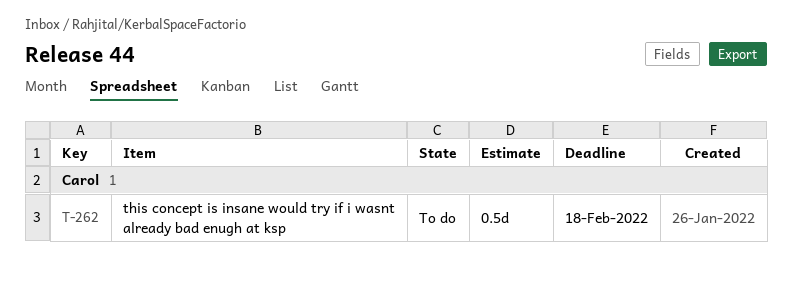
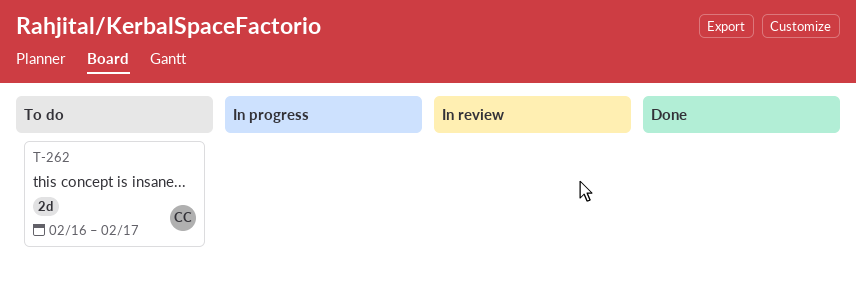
T-262, estimate: 0.5d -> 2d
T-262, due: Feb 18 -> Feb 17

